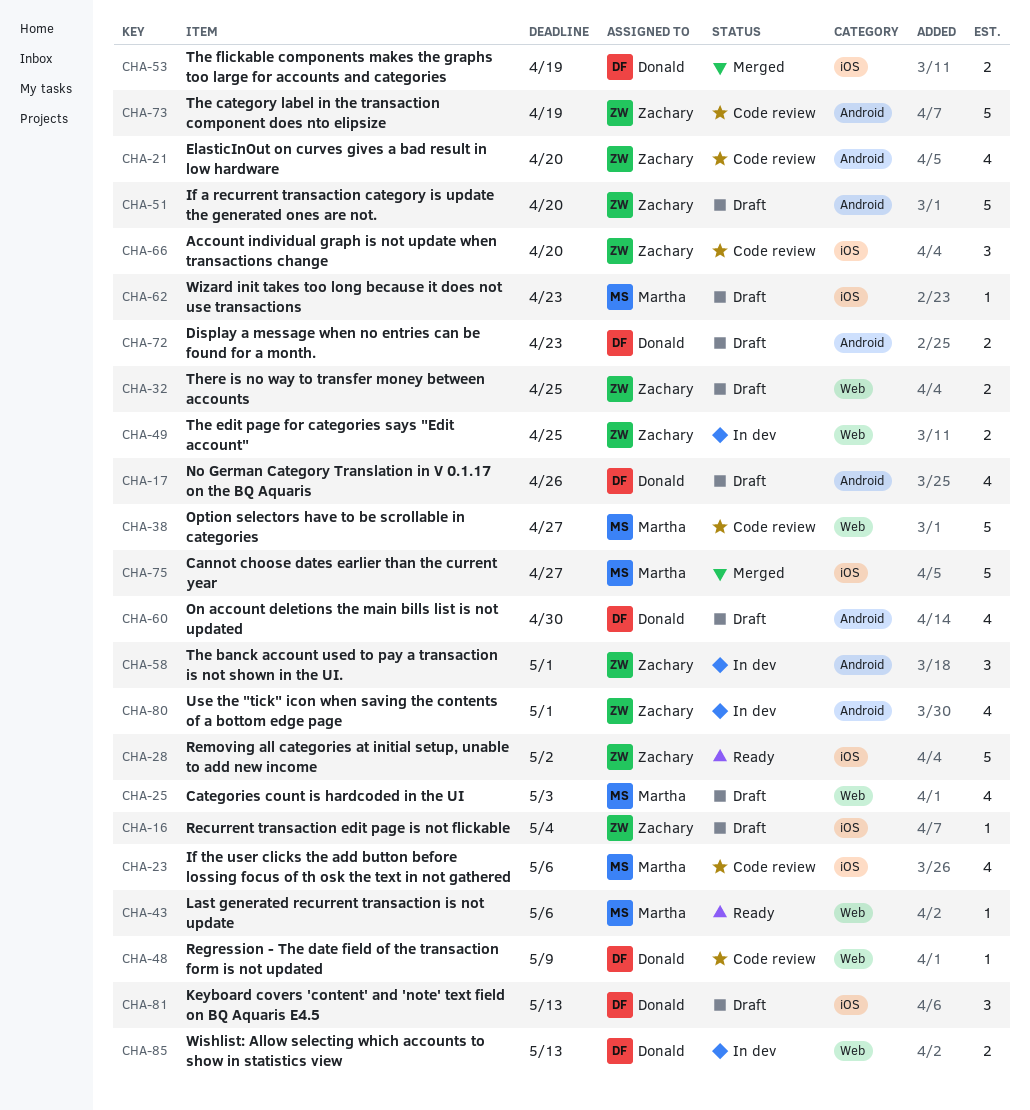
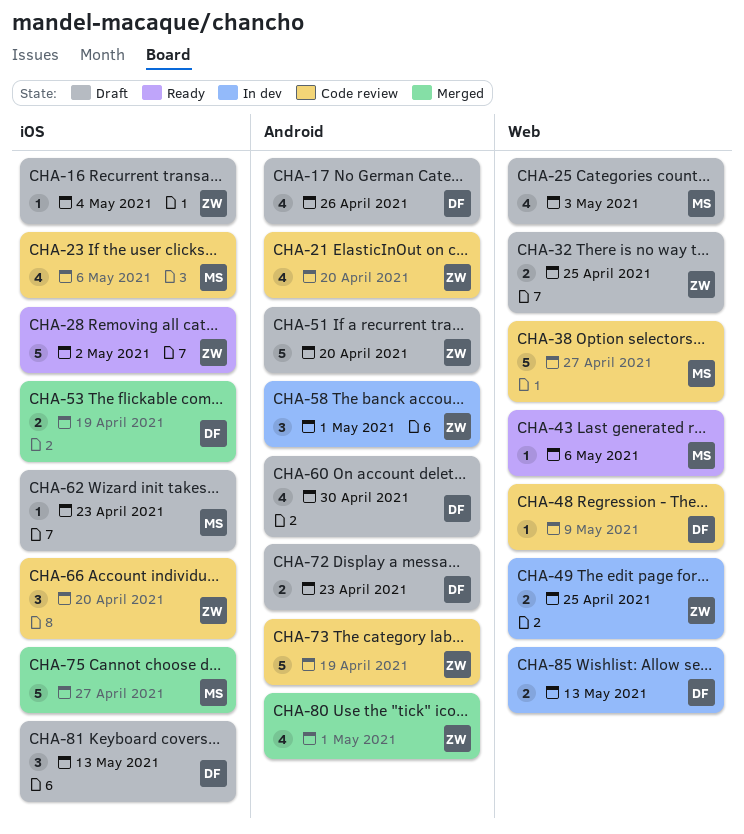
CHA-80, status: In dev -> Merged

